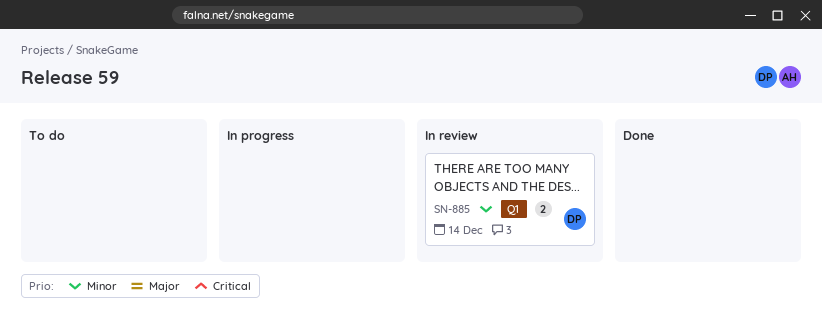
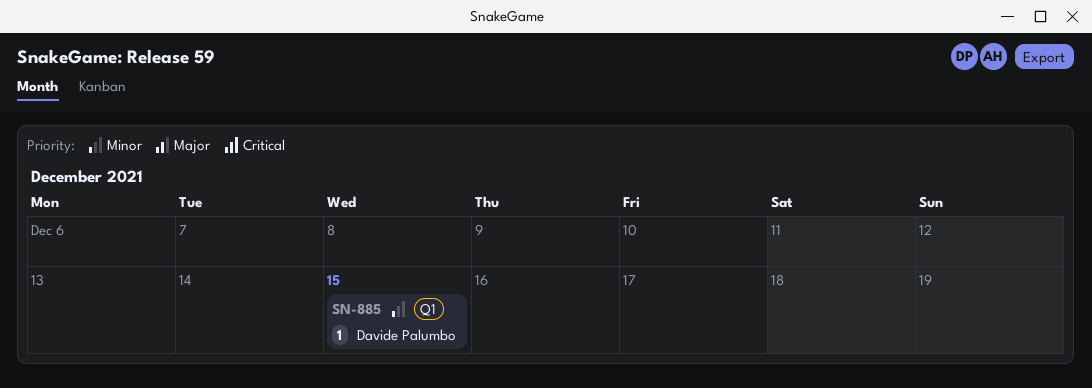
SN-885, estimate: 2 -> 1
SN-885, due: Dec 14 -> Dec 15

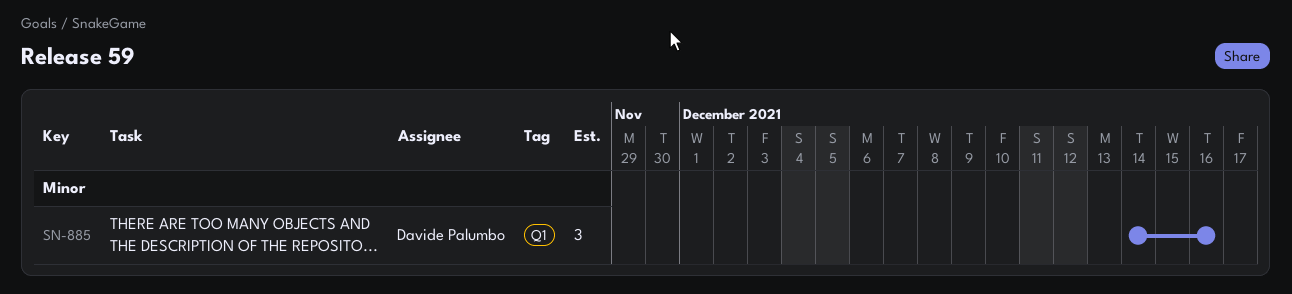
SN-885, estimate: 1 -> 3
SN-885, due: Dec 15 -> Dec 16

